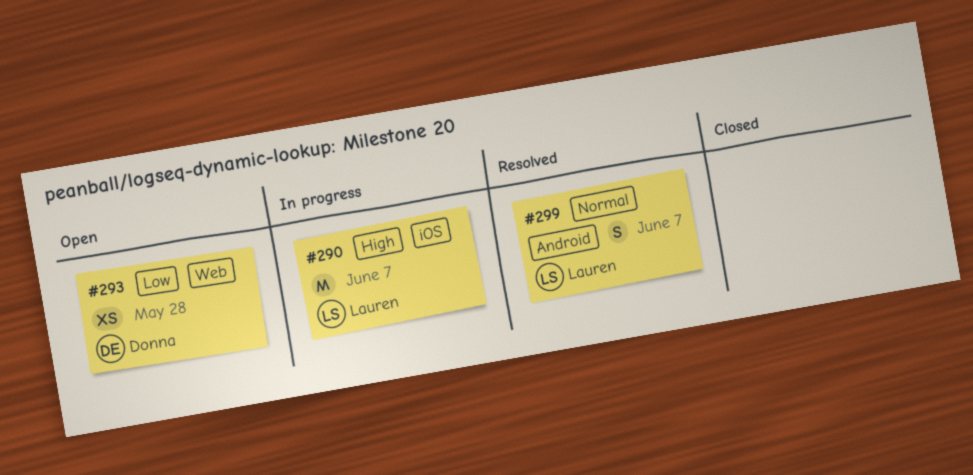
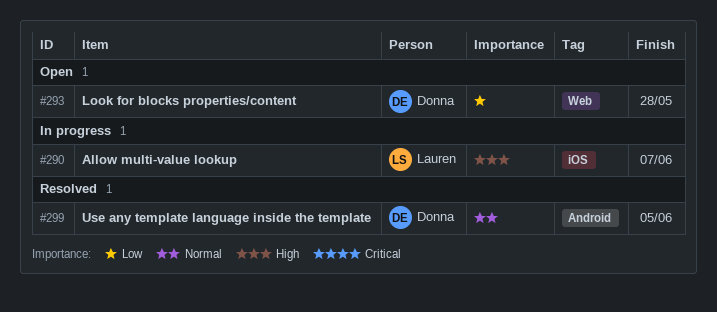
#299, owner: Lauren -> Donna
#299, due: Jun 7 -> Jun 5

